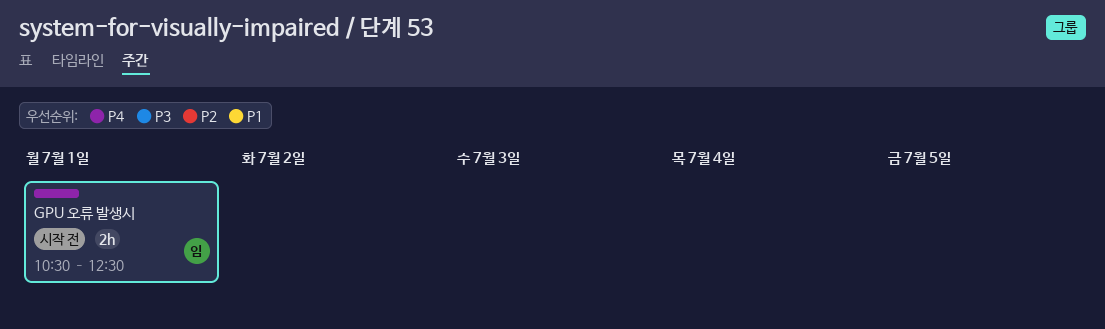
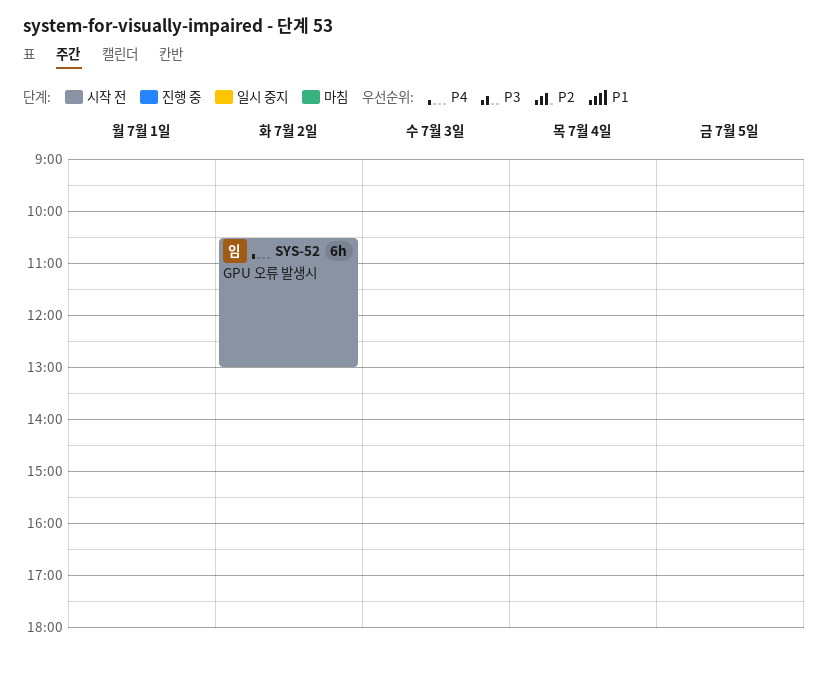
GPU 오류 발생시, estimate: 2h -> 6h
GPU 오류 발생시, day: Jul 1 -> Jul 2
GPU 오류 발생시, ends: 12:30 -> 13:00

